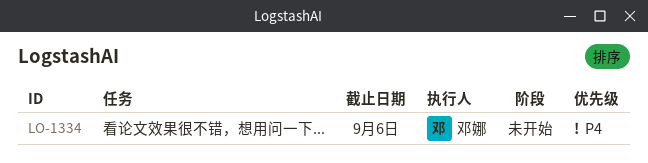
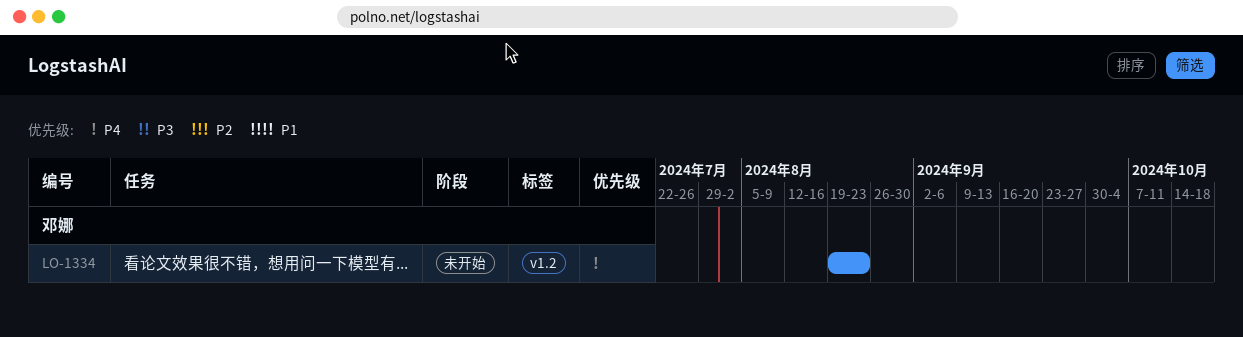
LO-1334, due: Sep 6 -> Aug 23

